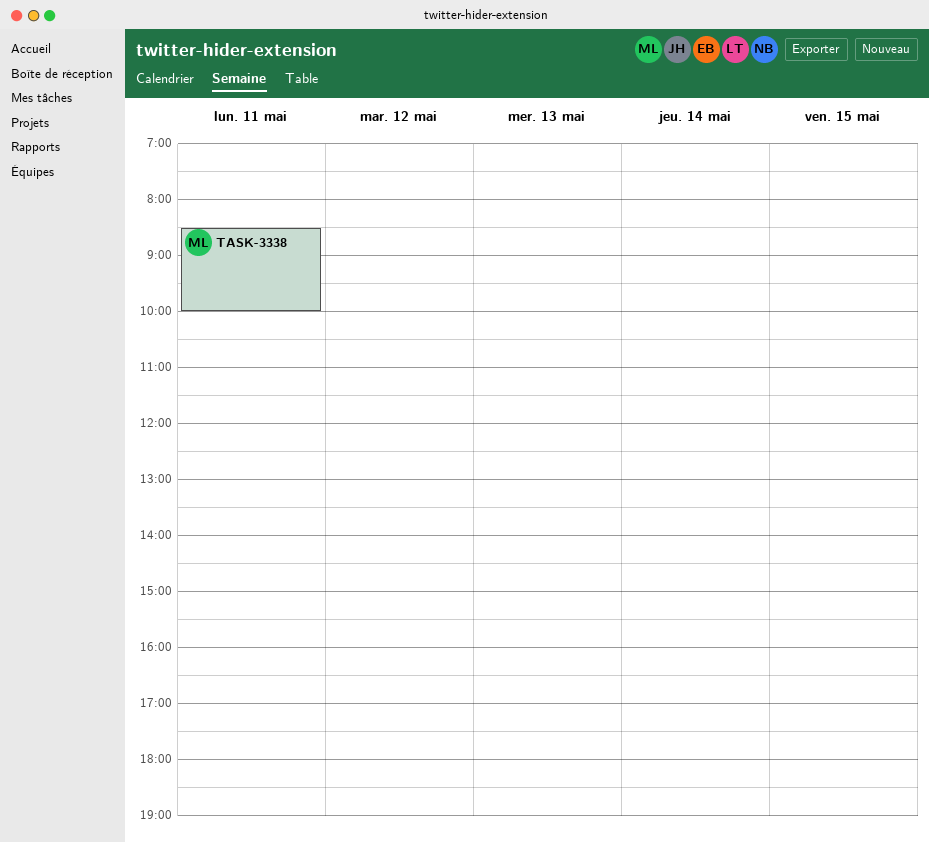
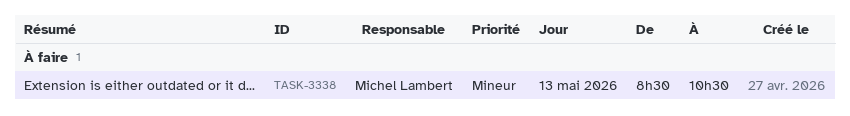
TASK-3338, day: May 11 -> May 13
TASK-3338, ends: 10:00 -> 10:30

